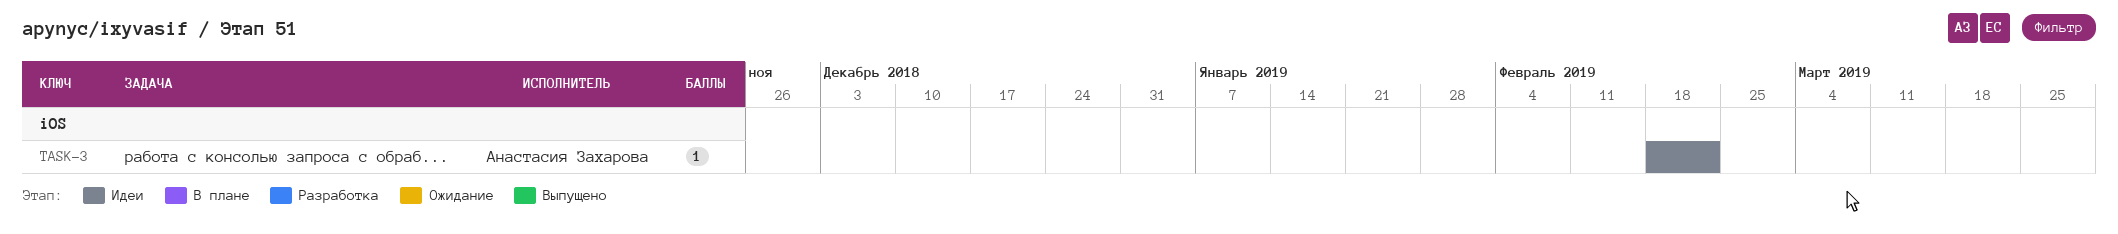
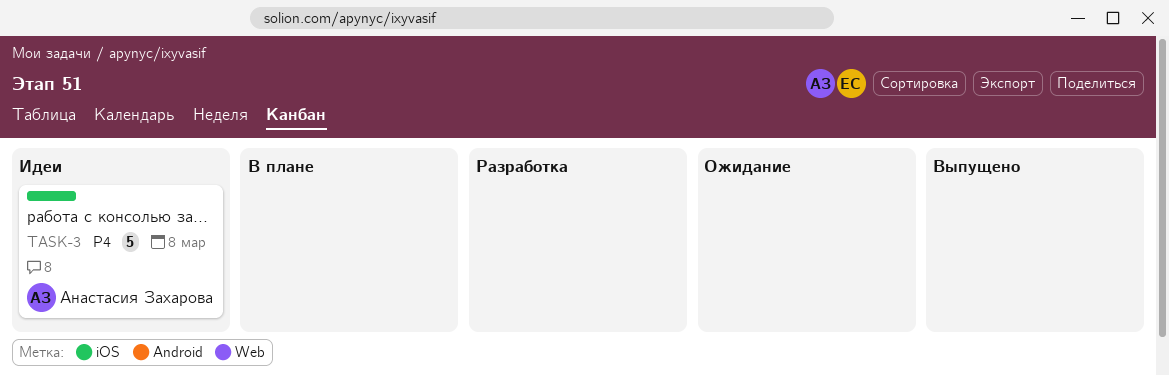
TASK-3, estimate: 1 -> 5
TASK-3, due: Feb 22 -> Mar 8

